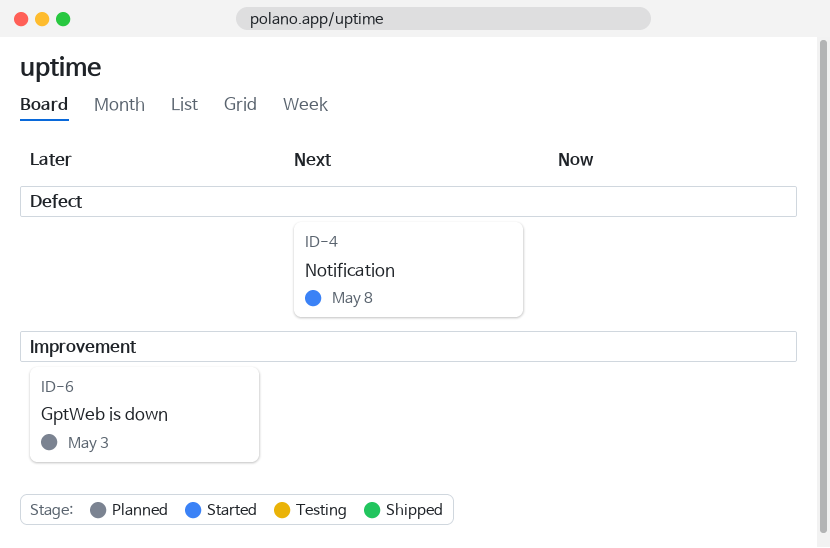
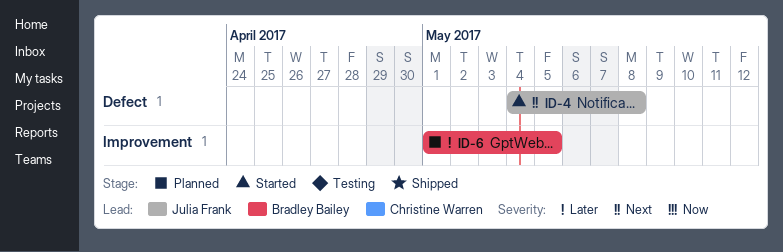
ID-6, due: May 3 -> May 5

